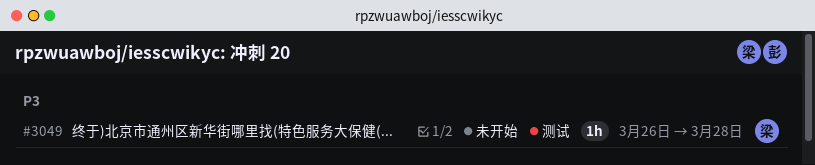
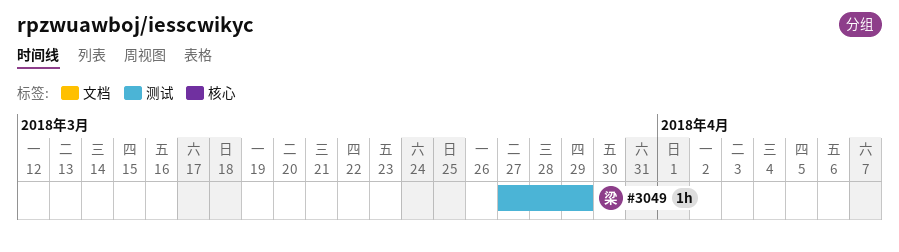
#3049, start: Mar 26 -> Mar 27
#3049, due: Mar 28 -> Mar 29

